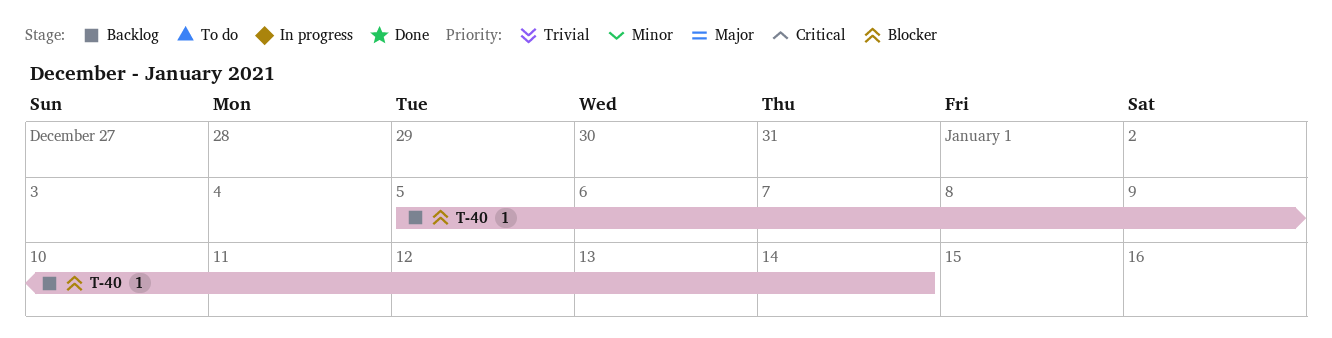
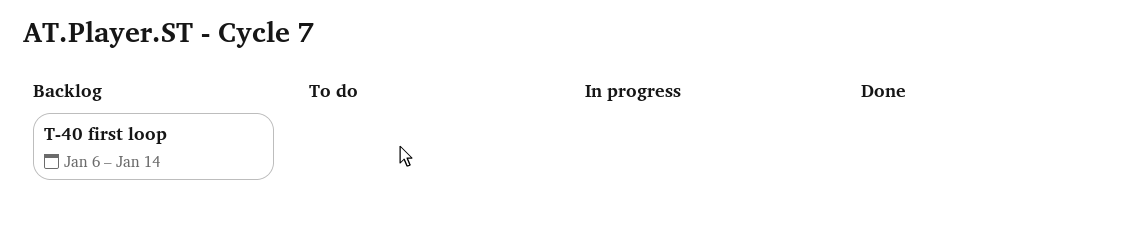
T-40, start: Jan 5 -> Jan 6

